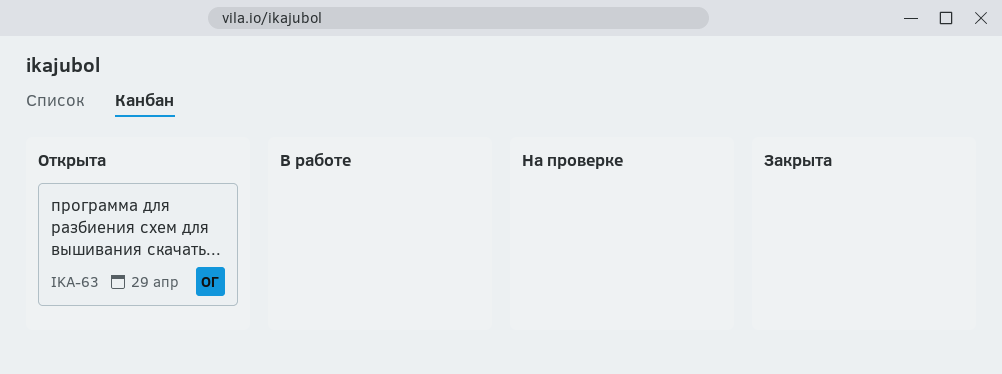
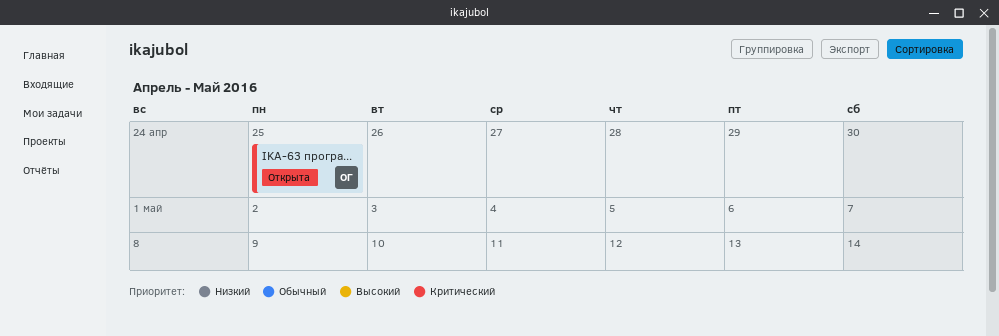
IKA-63, due: Apr 29 -> Apr 25

